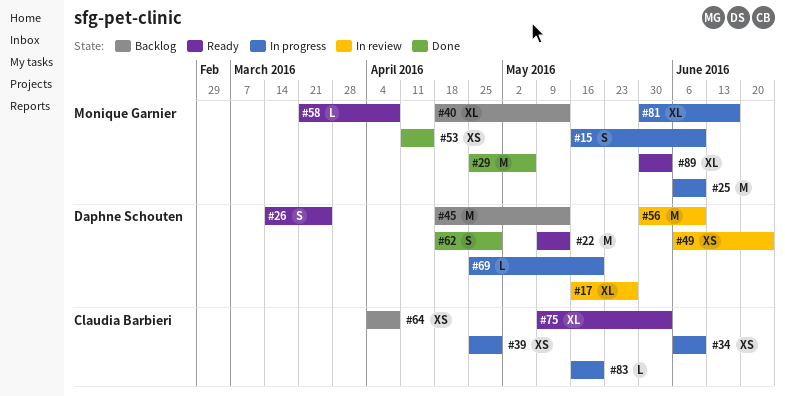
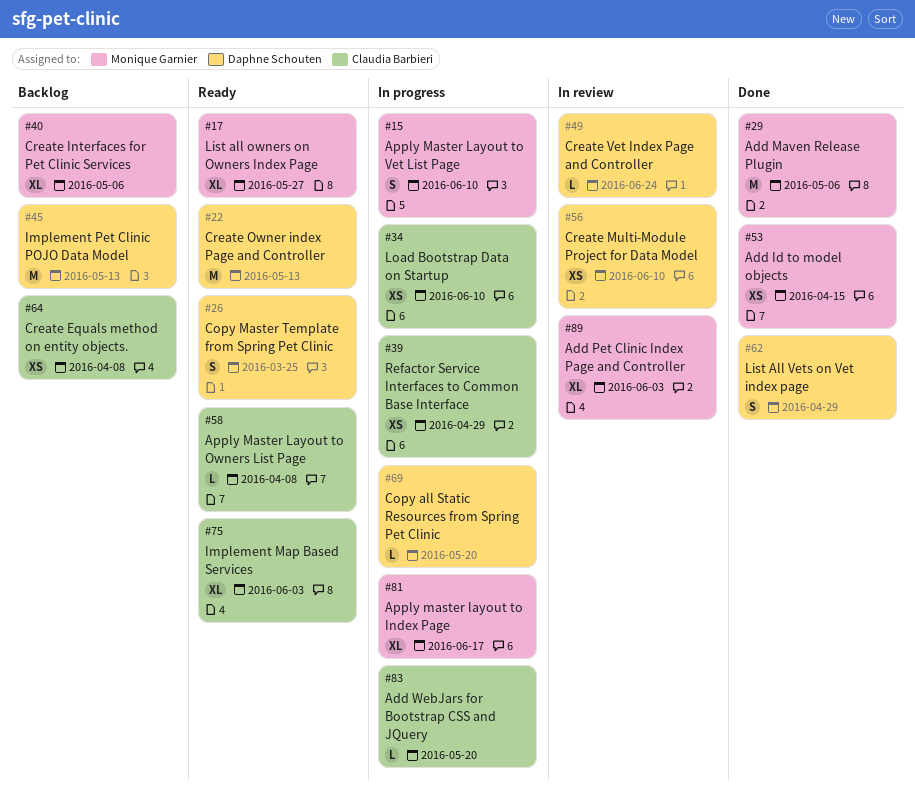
#17, status: In review -> Ready
#17, owner: Daphne Schouten -> Monique Garnier
#25: present -> none
#40, due: May 13 -> May 6
#49, estimate: XS -> L
#56, estimate: M -> XS
#58, owner: Monique Garnier -> Claudia Barbieri
#89, status: Ready -> In review

